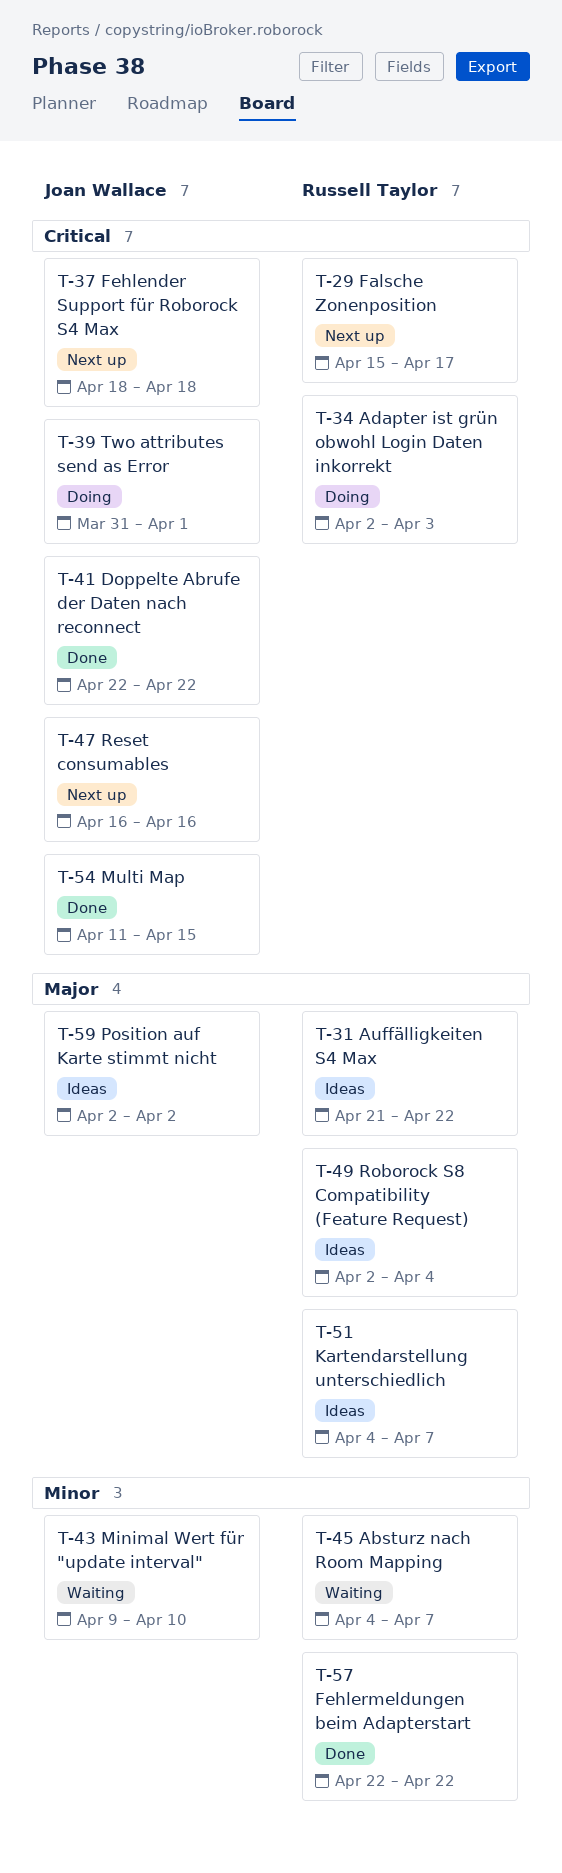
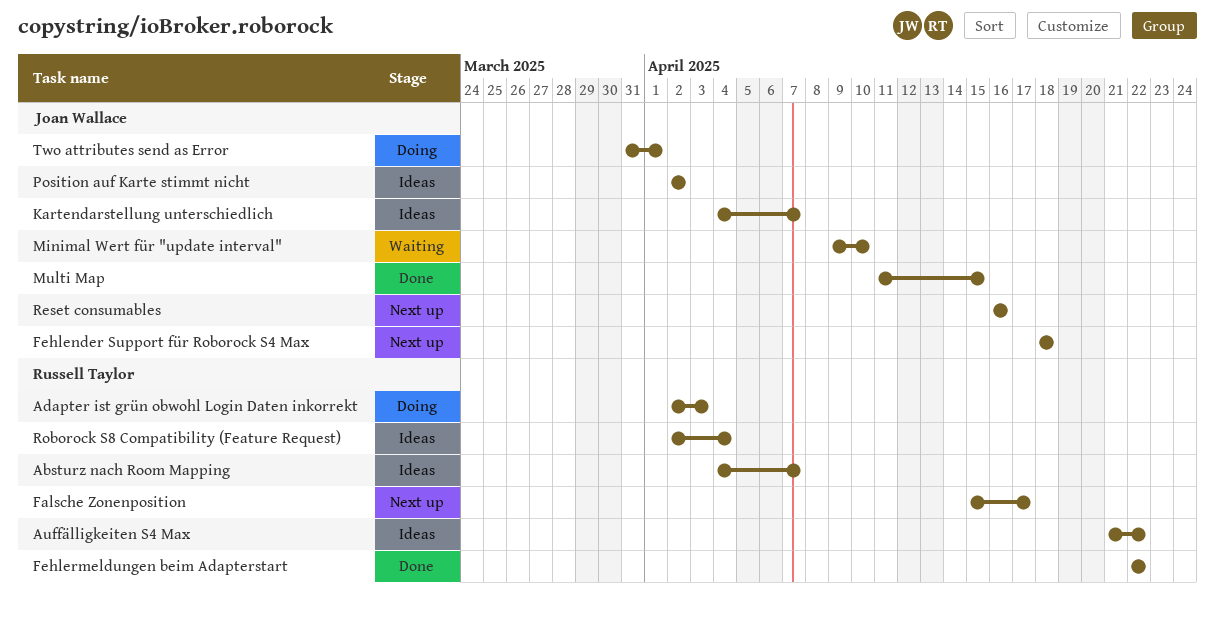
Absturz nach Room Mapping, status: Waiting -> Ideas
Doppelte Abrufe der Daten nach reconnect: present -> none
Kartendarstellung unterschiedlich, owner: Russell Taylor -> Joan Wallace

